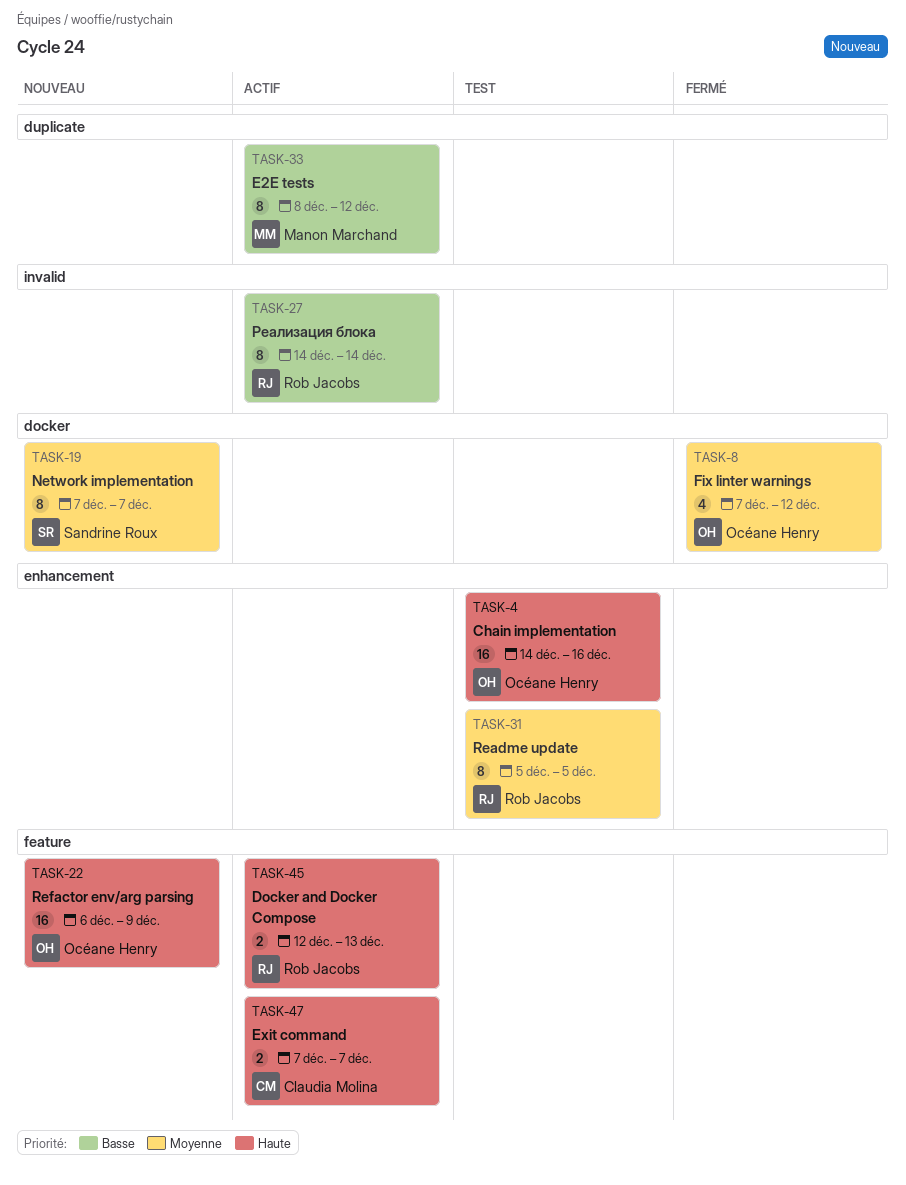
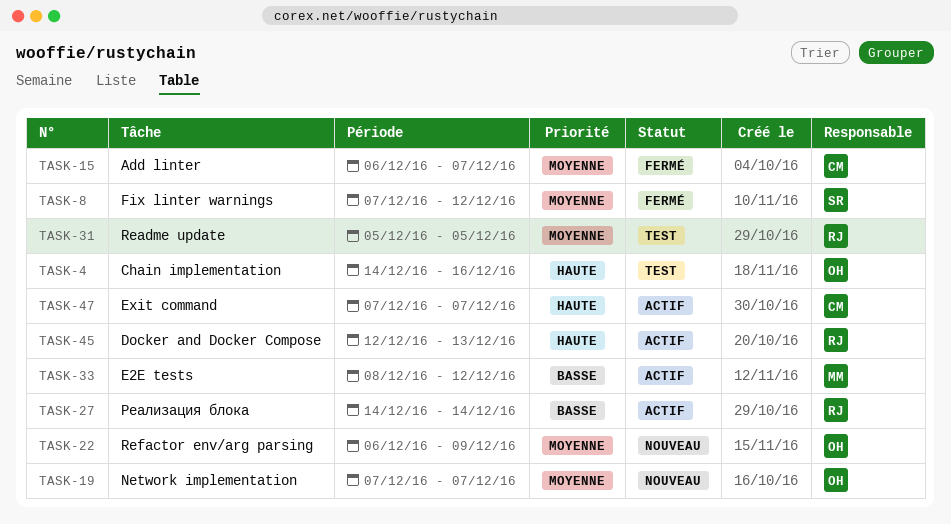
TASK-8, owner: Océane Henry -> Sandrine Roux
TASK-15: none -> present
TASK-19, owner: Sandrine Roux -> Océane Henry
TASK-22, priority: Haute -> Moyenne

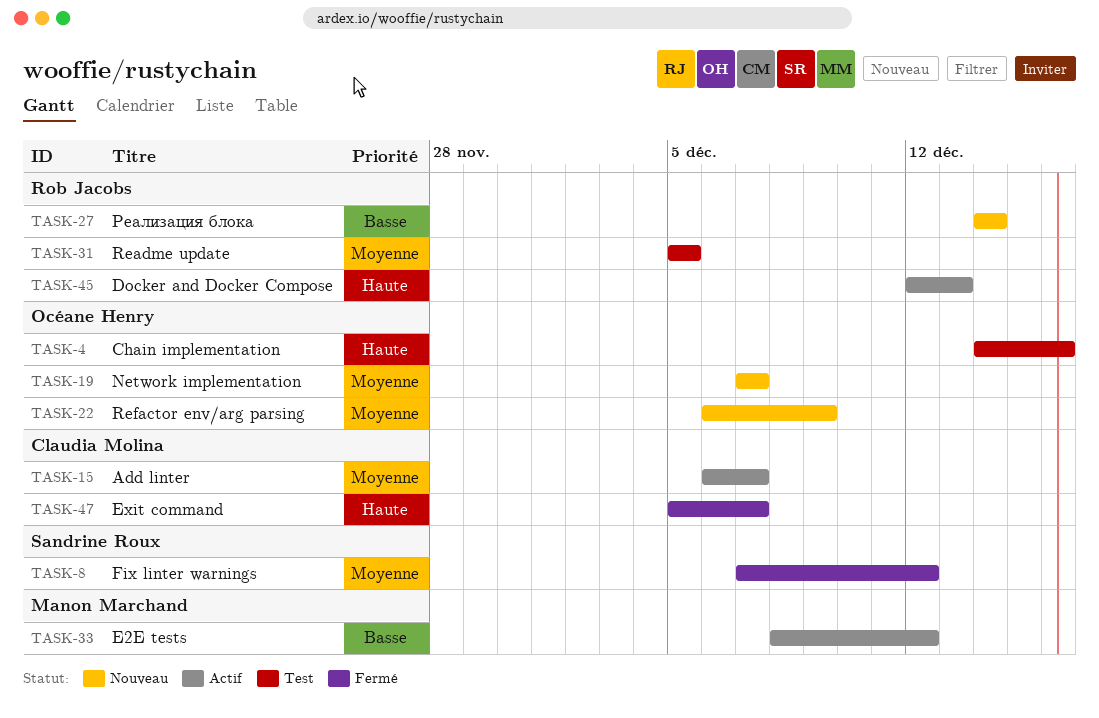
TASK-15, status: Fermé -> Actif
TASK-27, status: Actif -> Nouveau
TASK-47, status: Actif -> Fermé
TASK-47, start: Dec 7 -> Dec 5

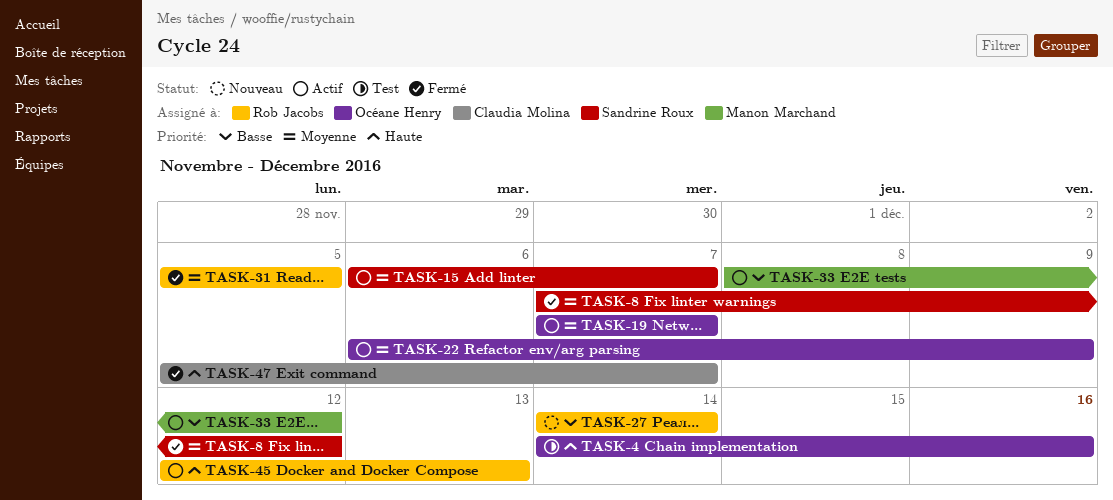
TASK-15, owner: Claudia Molina -> Sandrine Roux
TASK-19, status: Nouveau -> Actif
TASK-22, status: Nouveau -> Actif
TASK-31, status: Test -> Fermé

